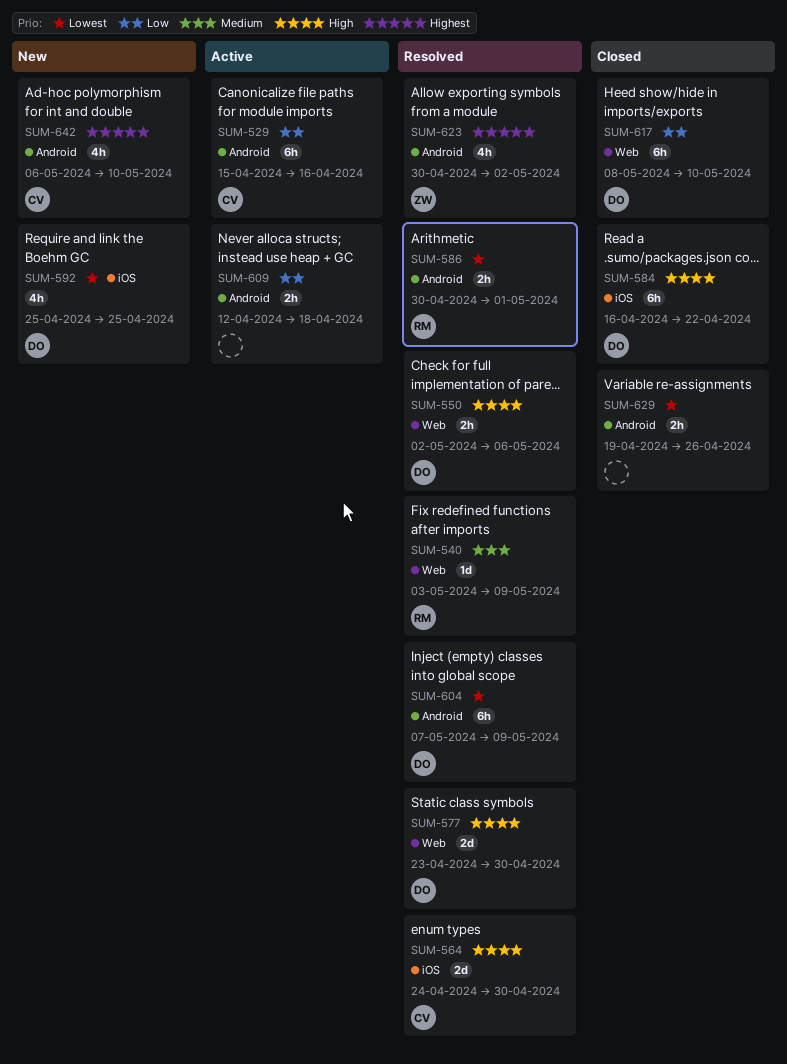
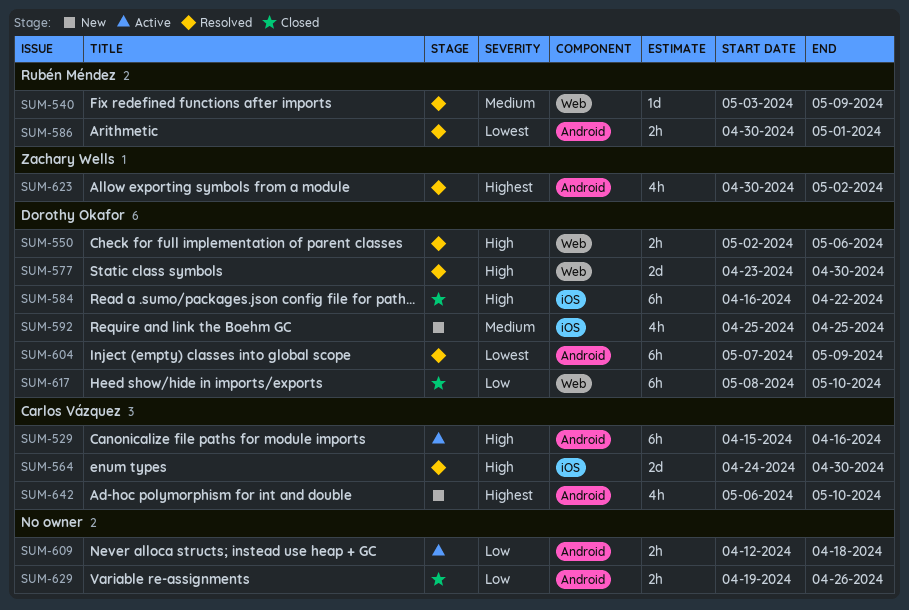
SUM-529, priority: Low -> High
SUM-592, priority: Lowest -> Medium
SUM-629, priority: Lowest -> Low

